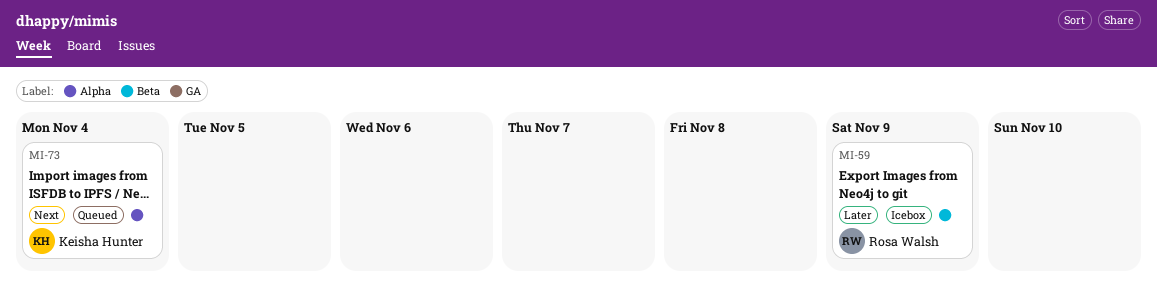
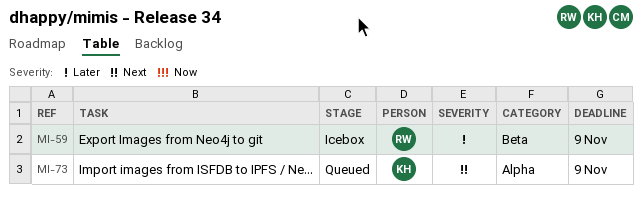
MI-73, due: Nov 4 -> Nov 9

